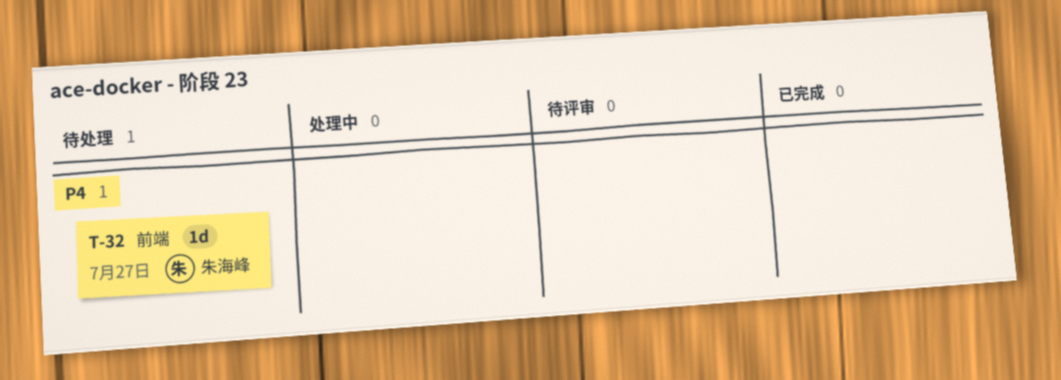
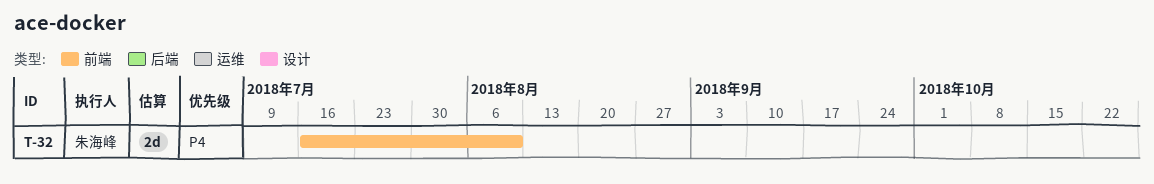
T-32, estimate: 1d -> 2d
T-32, due: Jul 27 -> Aug 10

